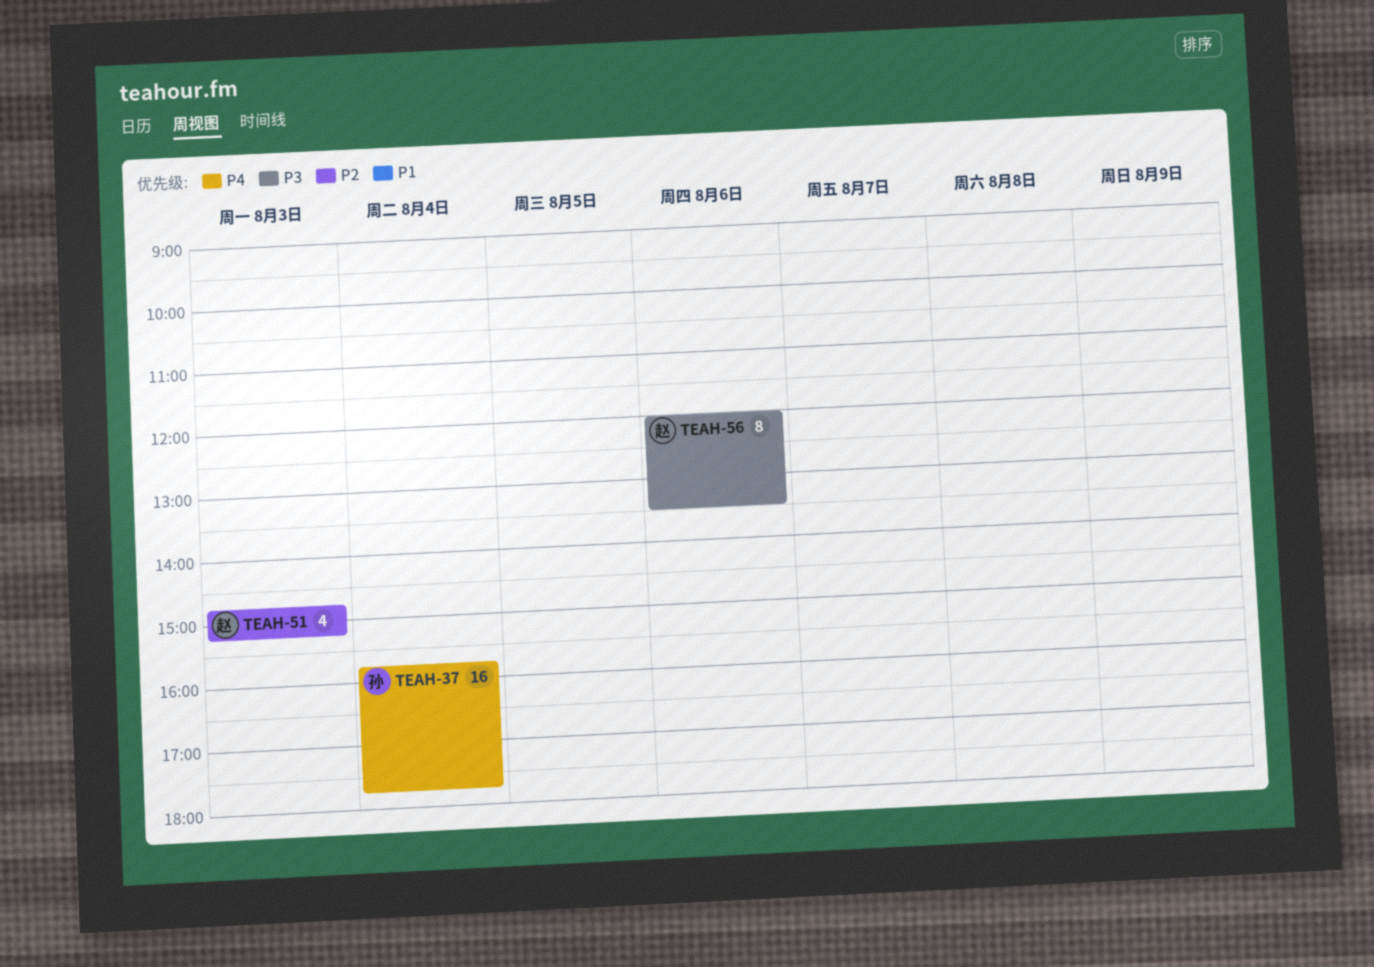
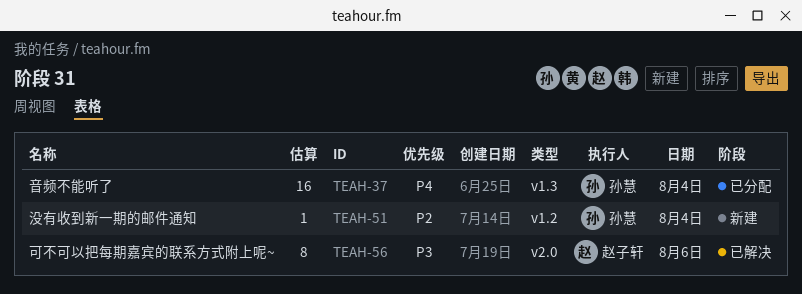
TEAH-51, owner: 赵子轩 -> 孙慧
TEAH-51, estimate: 4 -> 1
TEAH-51, day: Aug 3 -> Aug 4

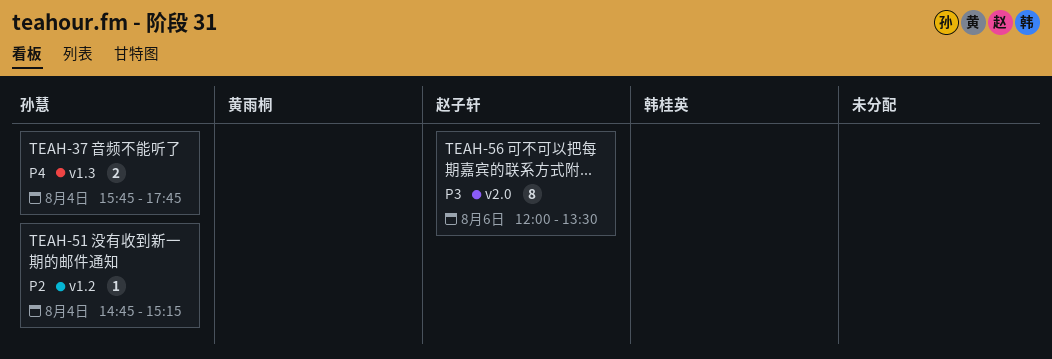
TEAH-37, estimate: 16 -> 2

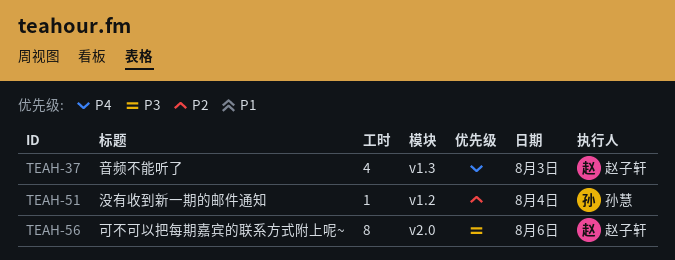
TEAH-37, owner: 孙慧 -> 赵子轩
TEAH-37, estimate: 2 -> 4
TEAH-37, day: Aug 4 -> Aug 3

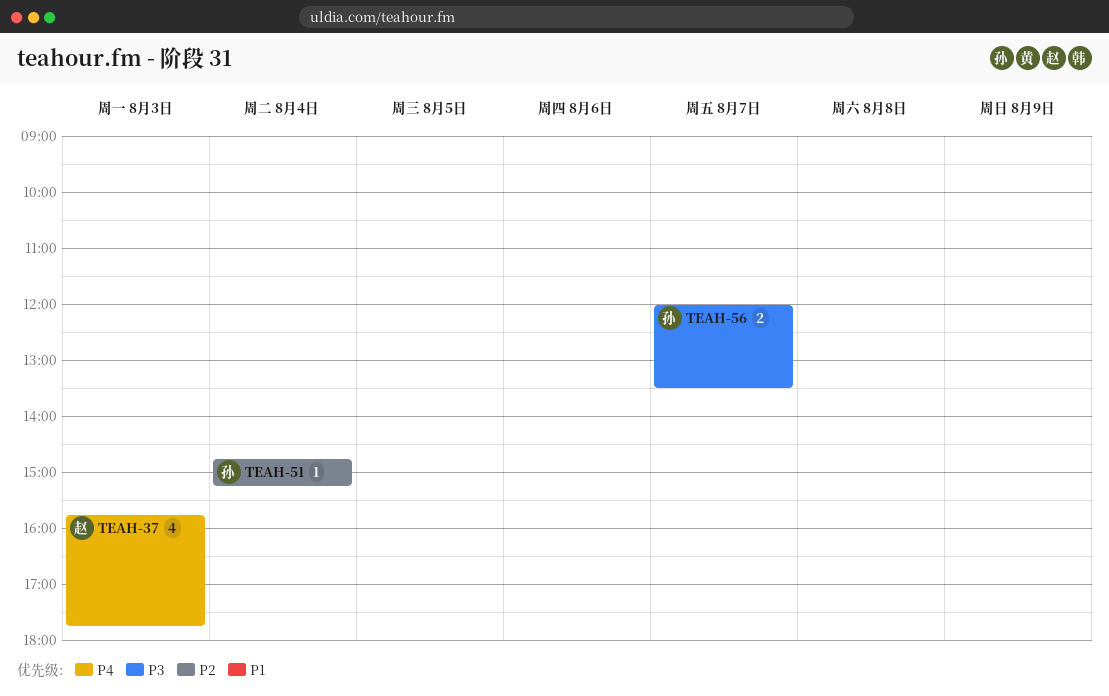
TEAH-56, owner: 赵子轩 -> 孙慧
TEAH-56, estimate: 8 -> 2
TEAH-56, day: Aug 6 -> Aug 7

